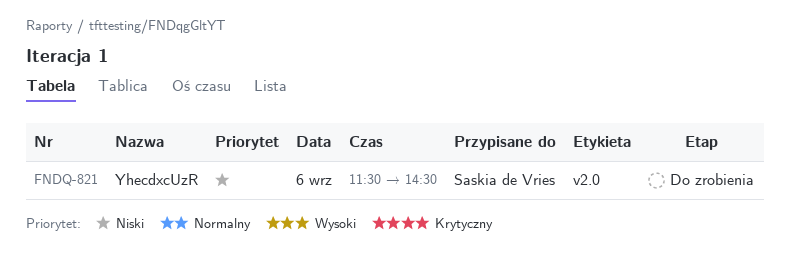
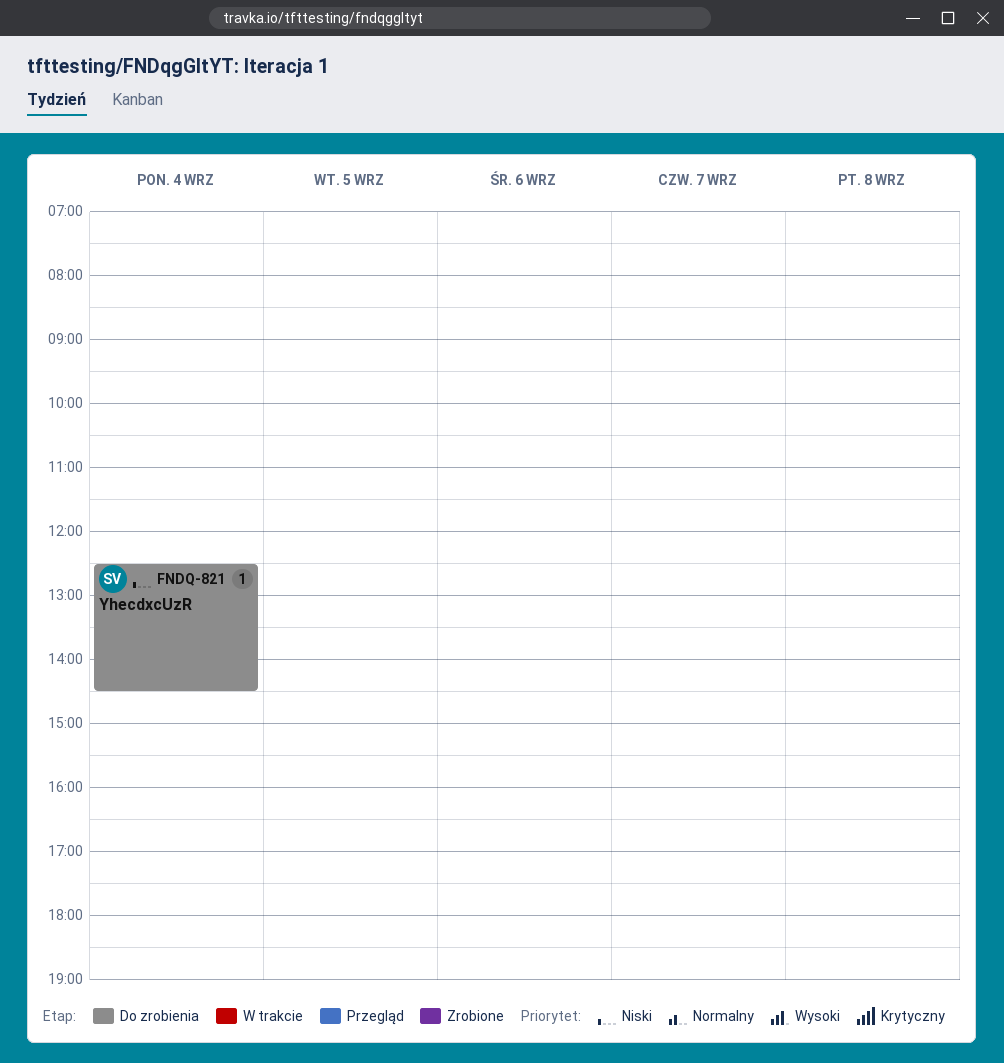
FNDQ-821, day: Sep 6 -> Sep 4
FNDQ-821, begins: 11:30 -> 12:30

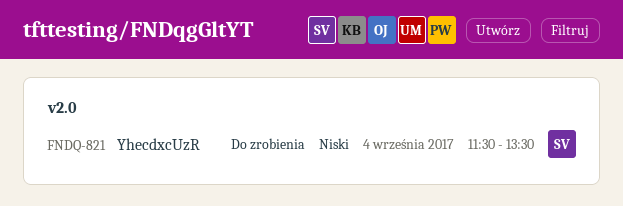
FNDQ-821, begins: 12:30 -> 11:30
FNDQ-821, ends: 14:30 -> 13:30

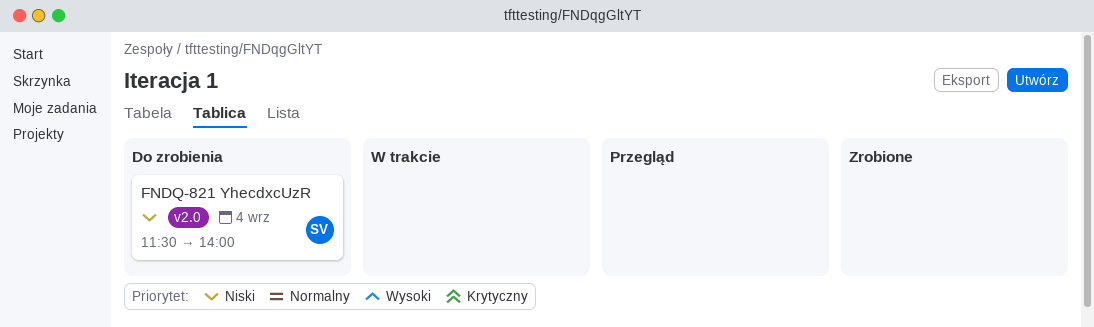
FNDQ-821, ends: 13:30 -> 14:00

